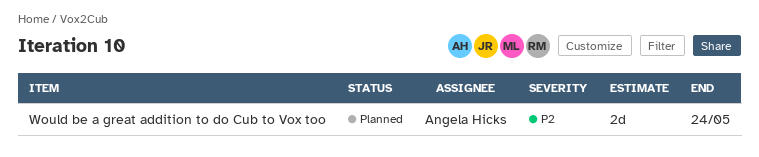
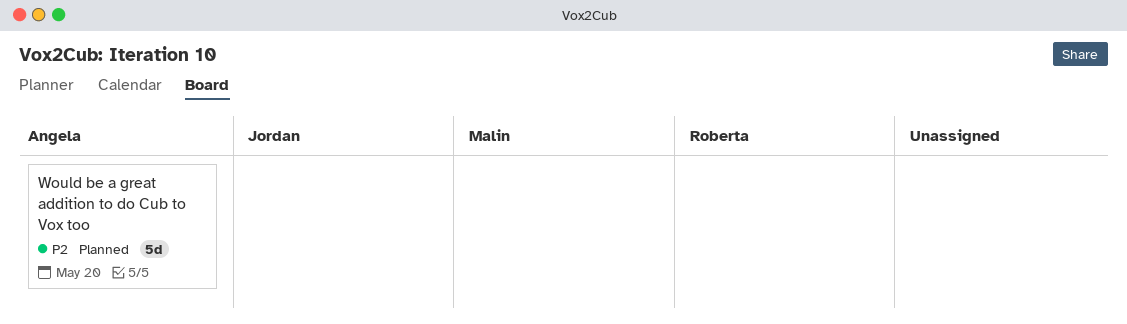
Would be a great addition to do Cub to Vox too, estimate: 2d -> 5d
Would be a great addition to do Cub to Vox too, due: May 24 -> May 20

